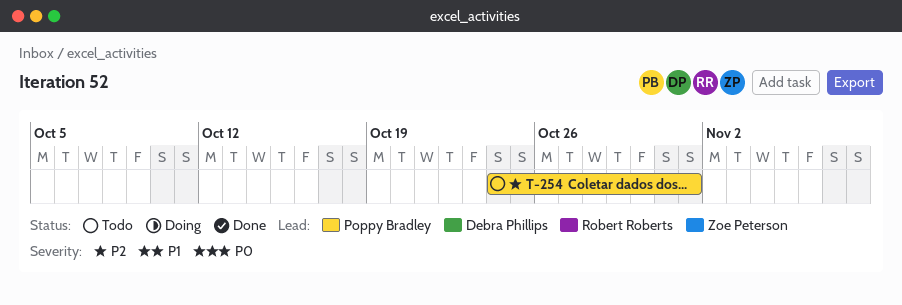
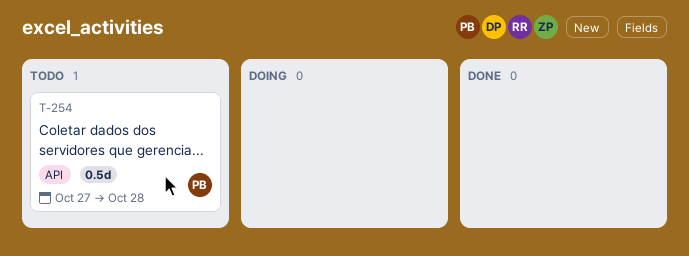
T-254, start: Oct 24 -> Oct 27
T-254, due: Nov 1 -> Oct 28

